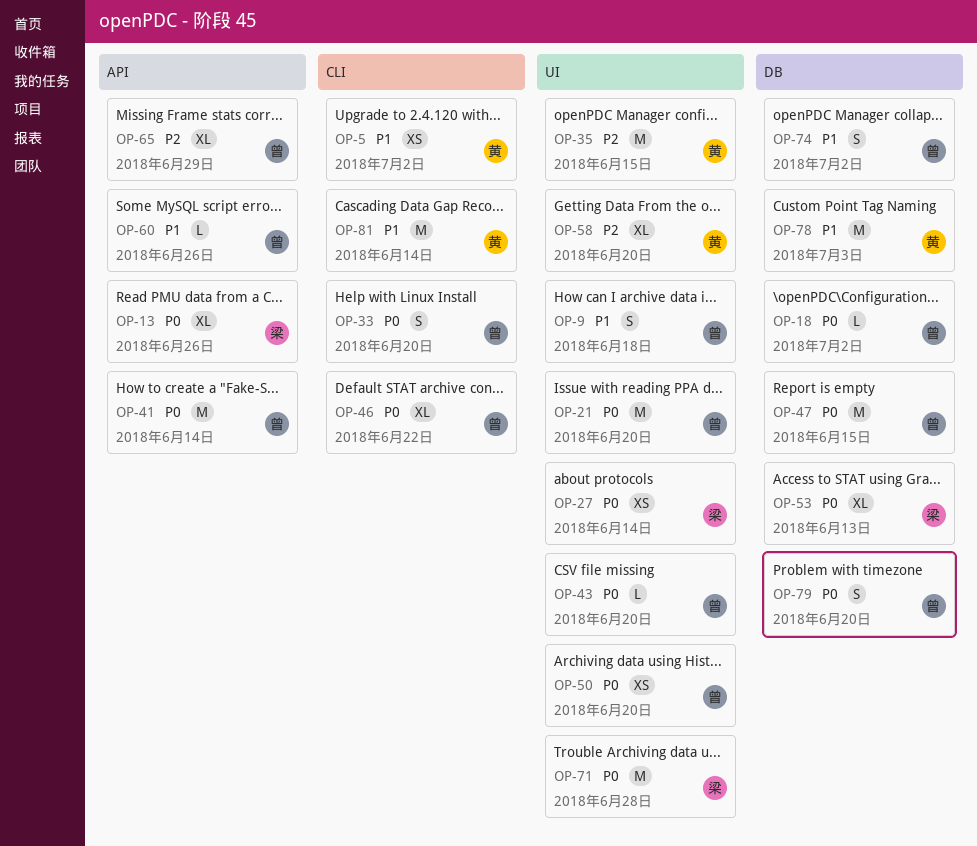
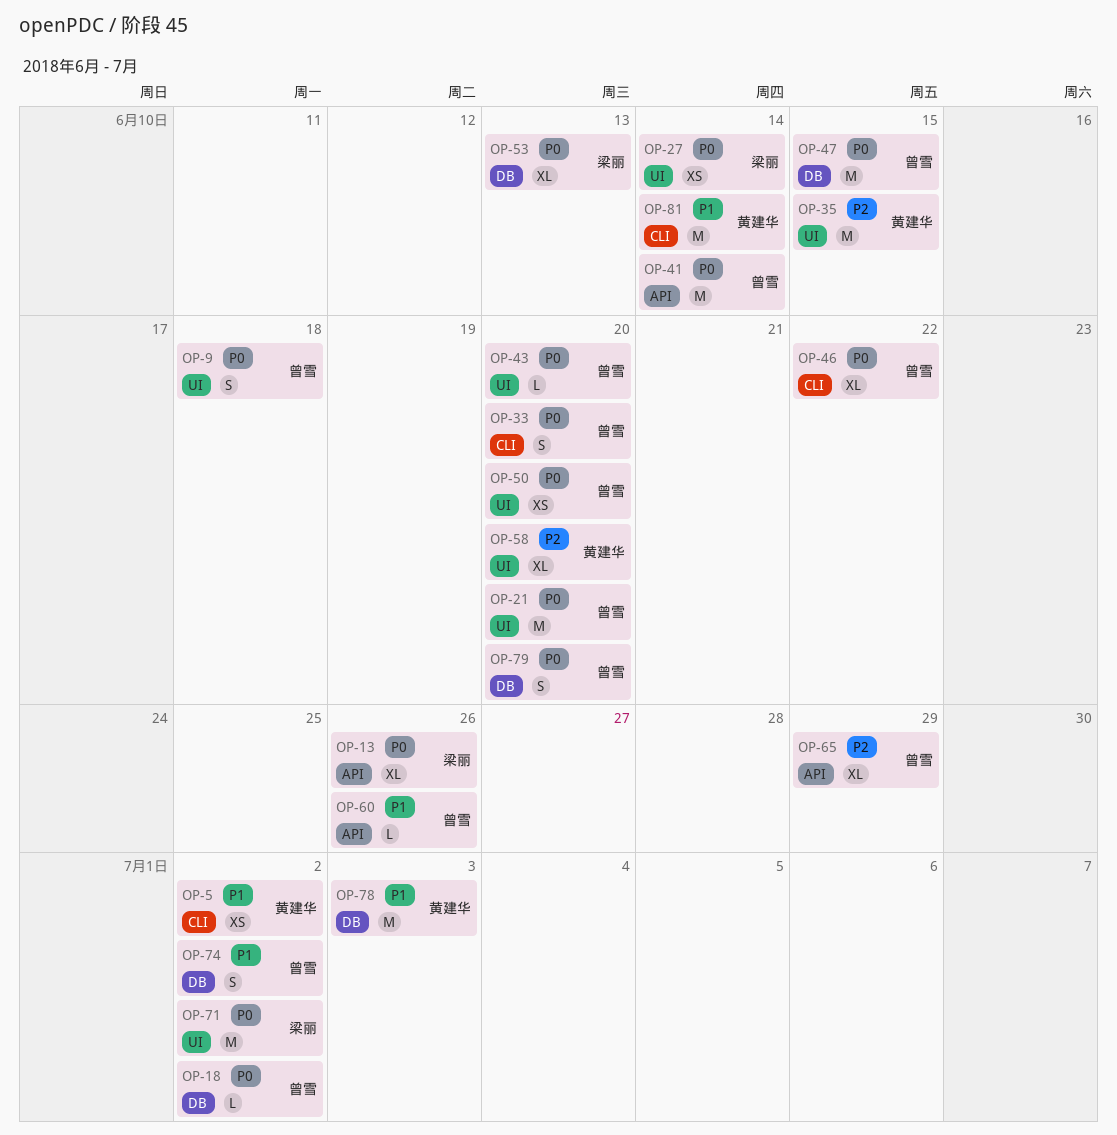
OP-9, priority: P1 -> P0
OP-71, due: Jun 28 -> Jul 2

